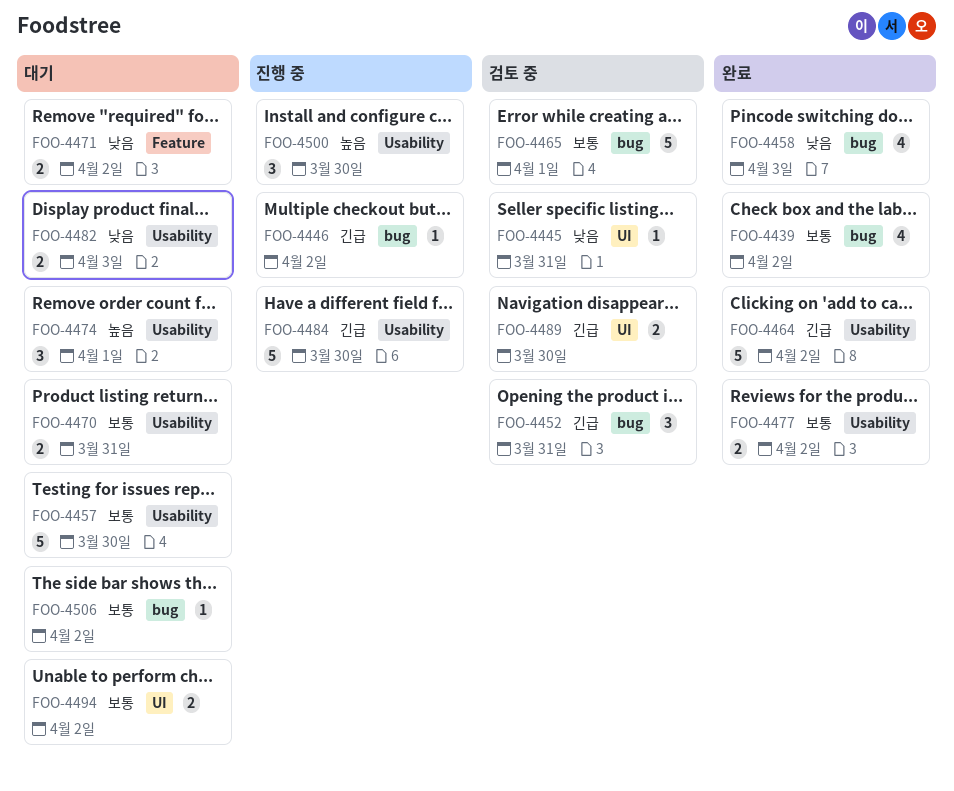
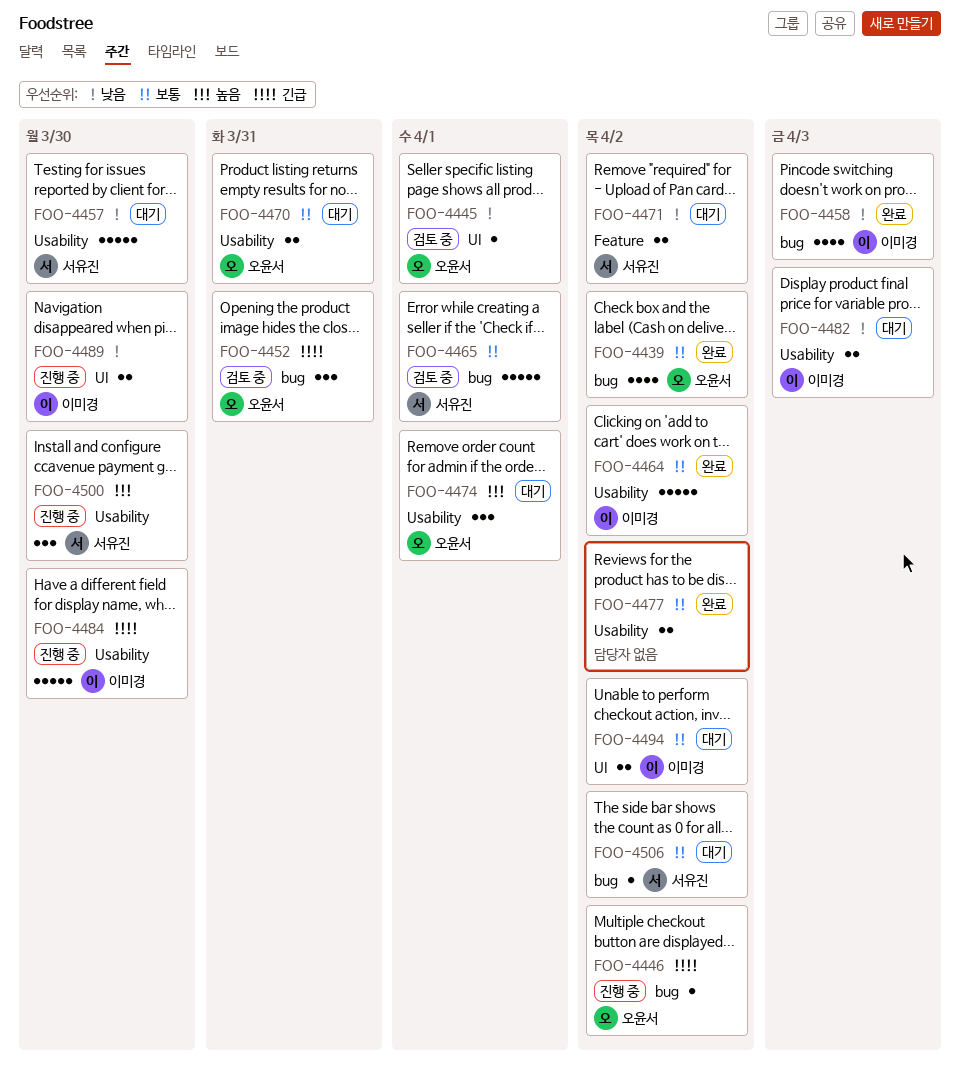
FOO-4445, due: Mar 31 -> Apr 1
FOO-4457, priority: 보통 -> 낮음
FOO-4464, priority: 긴급 -> 보통
FOO-4489, status: 검토 중 -> 진행 중
FOO-4489, priority: 긴급 -> 낮음

